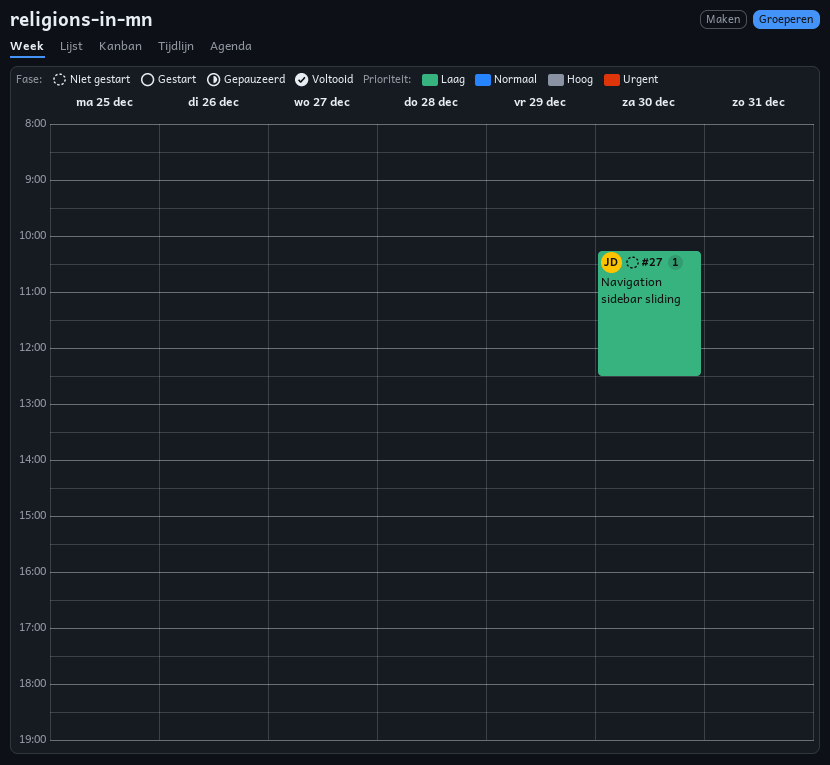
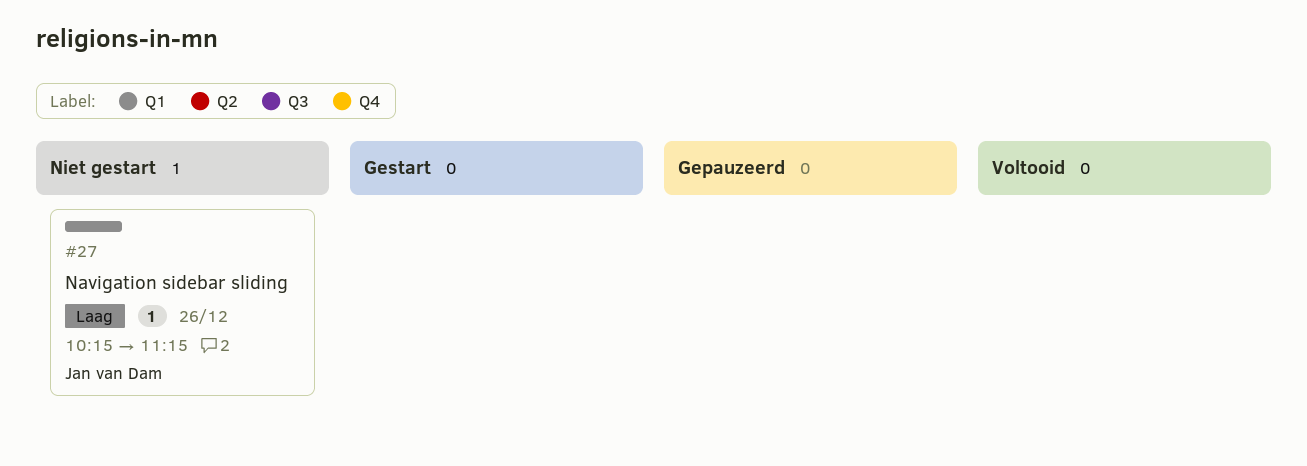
#27, day: Dec 30 -> Dec 26
#27, ends: 12:30 -> 11:15

